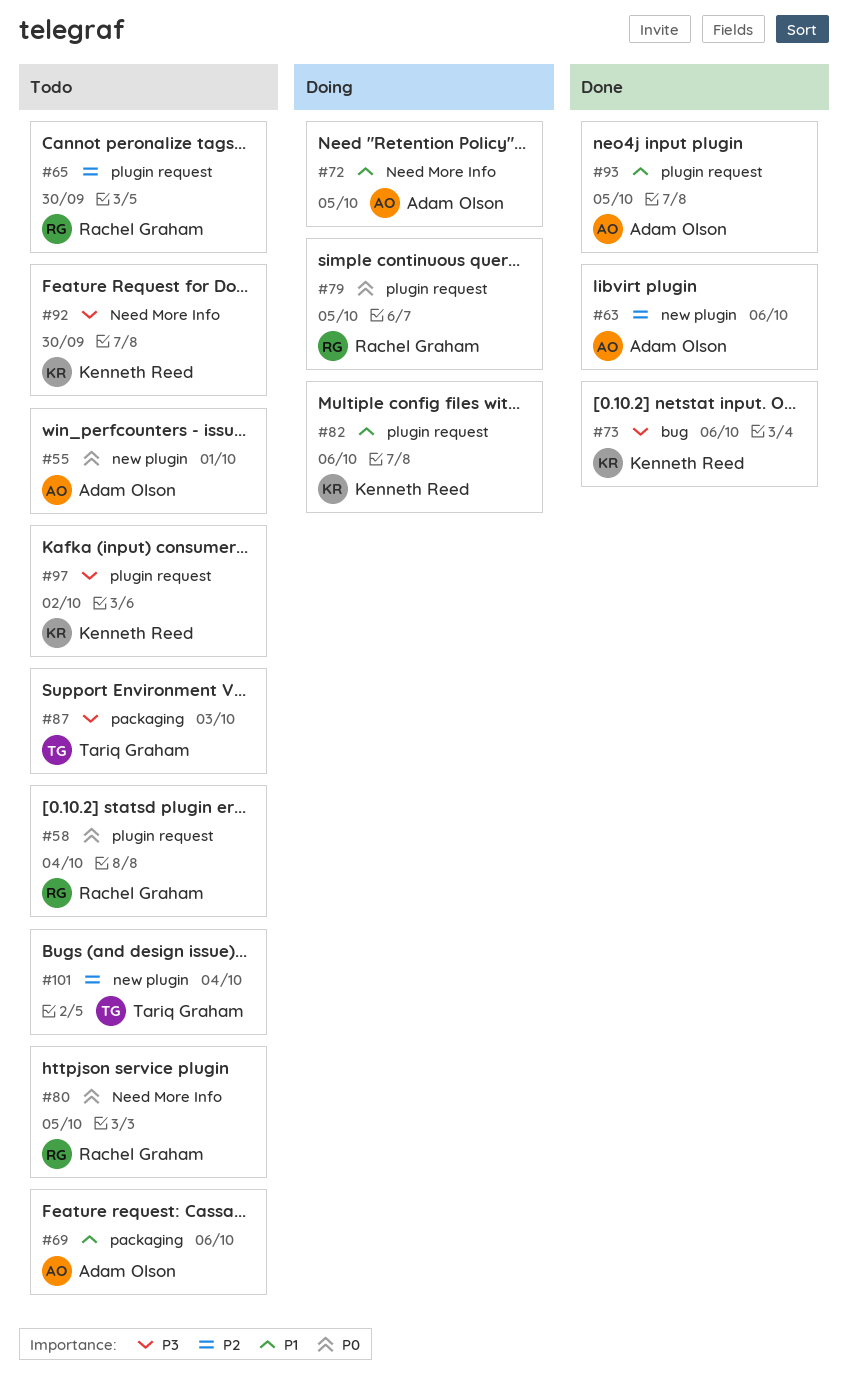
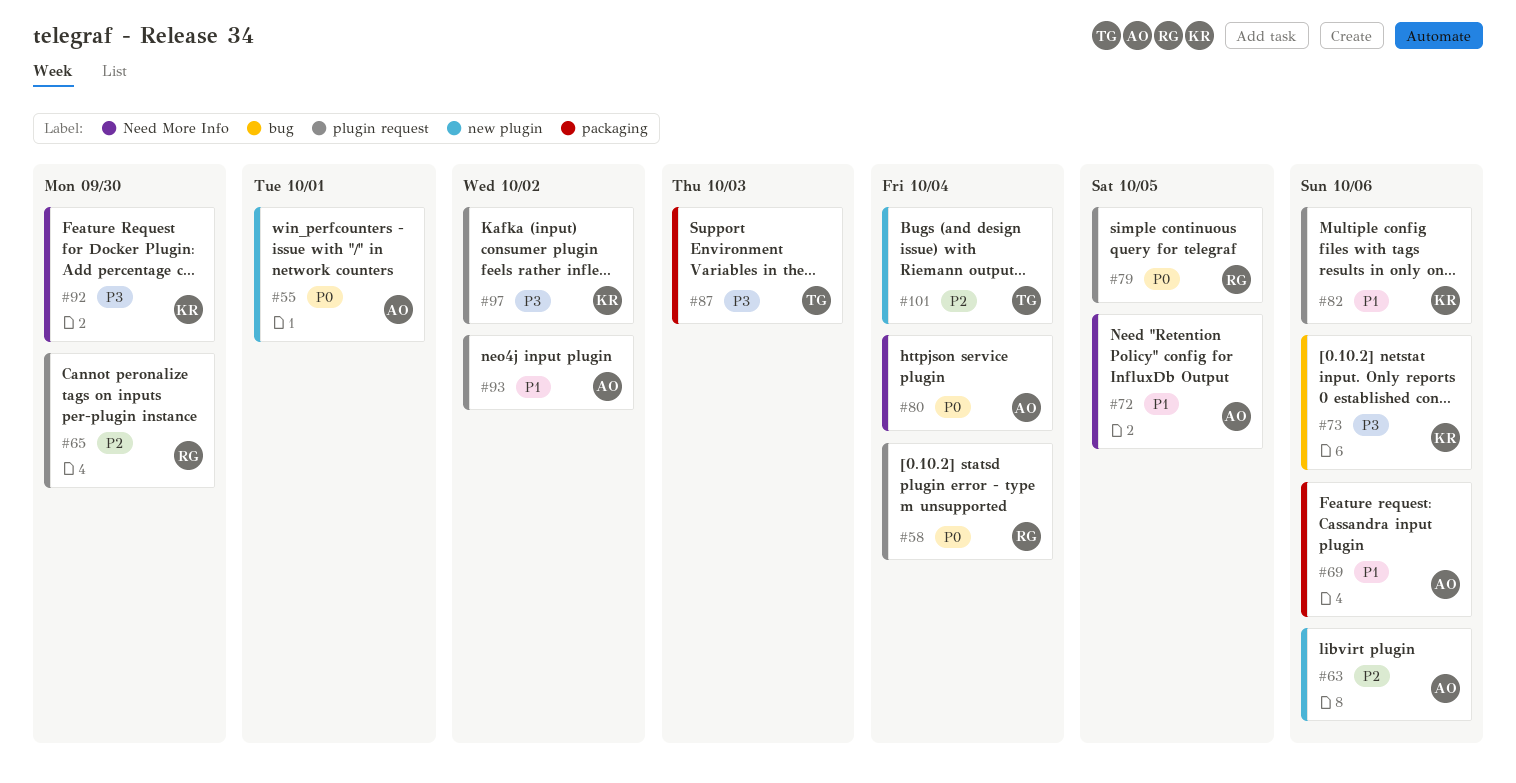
#80, owner: Rachel Graham -> Adam Olson
#80, due: Oct 5 -> Oct 4
#93, due: Oct 5 -> Oct 2

